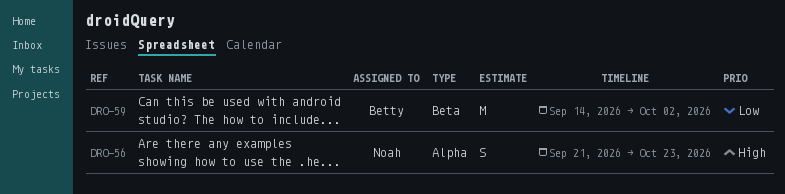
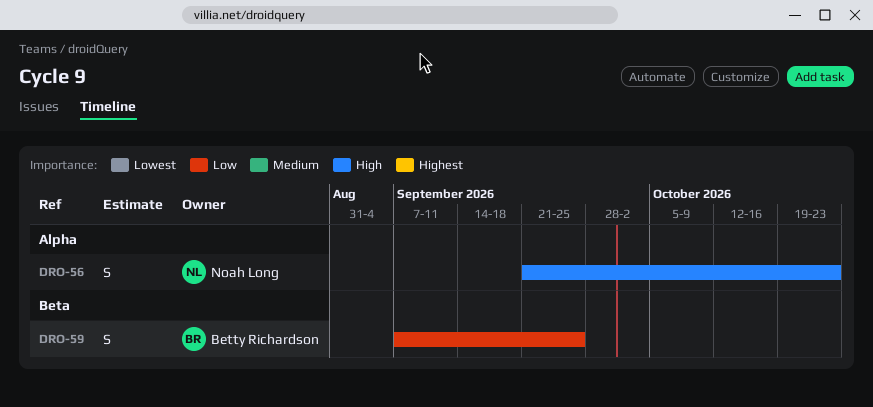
DRO-59, estimate: M -> S
DRO-59, start: Sep 14 -> Sep 7
DRO-59, due: Oct 2 -> Sep 25

